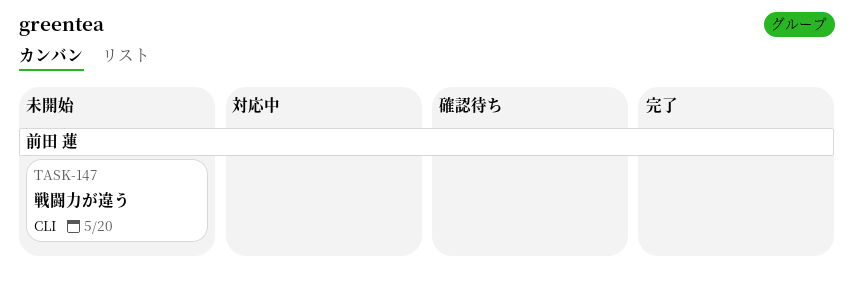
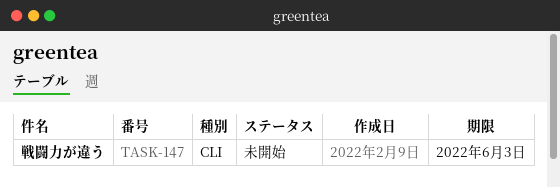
TASK-147, due: May 20 -> Jun 3

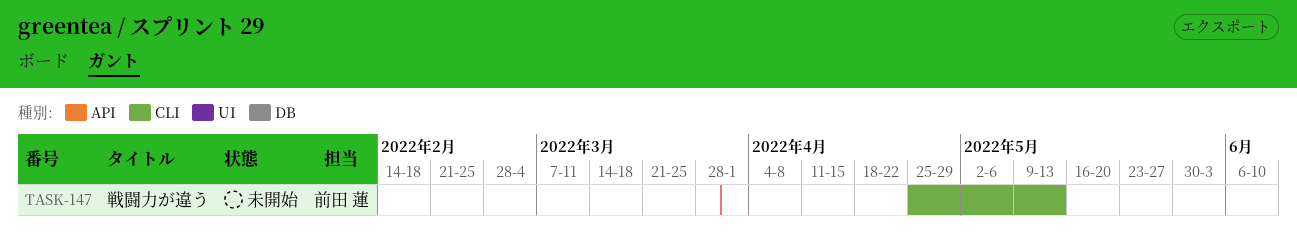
TASK-147, due: Jun 3 -> May 13

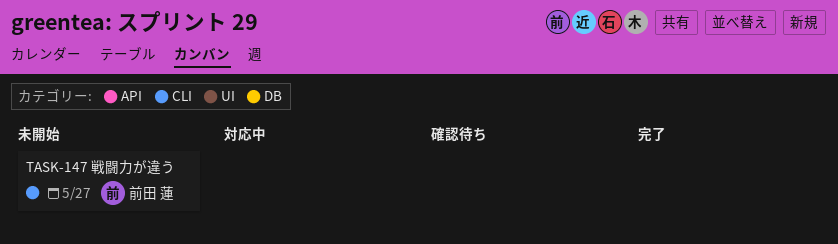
TASK-147, due: May 13 -> May 27

